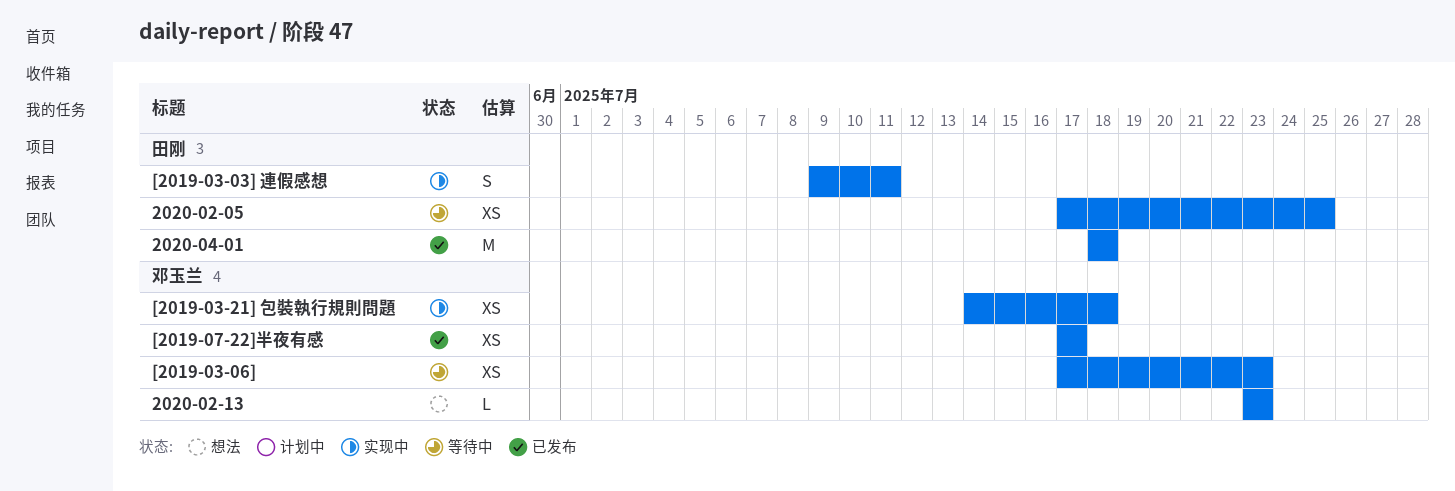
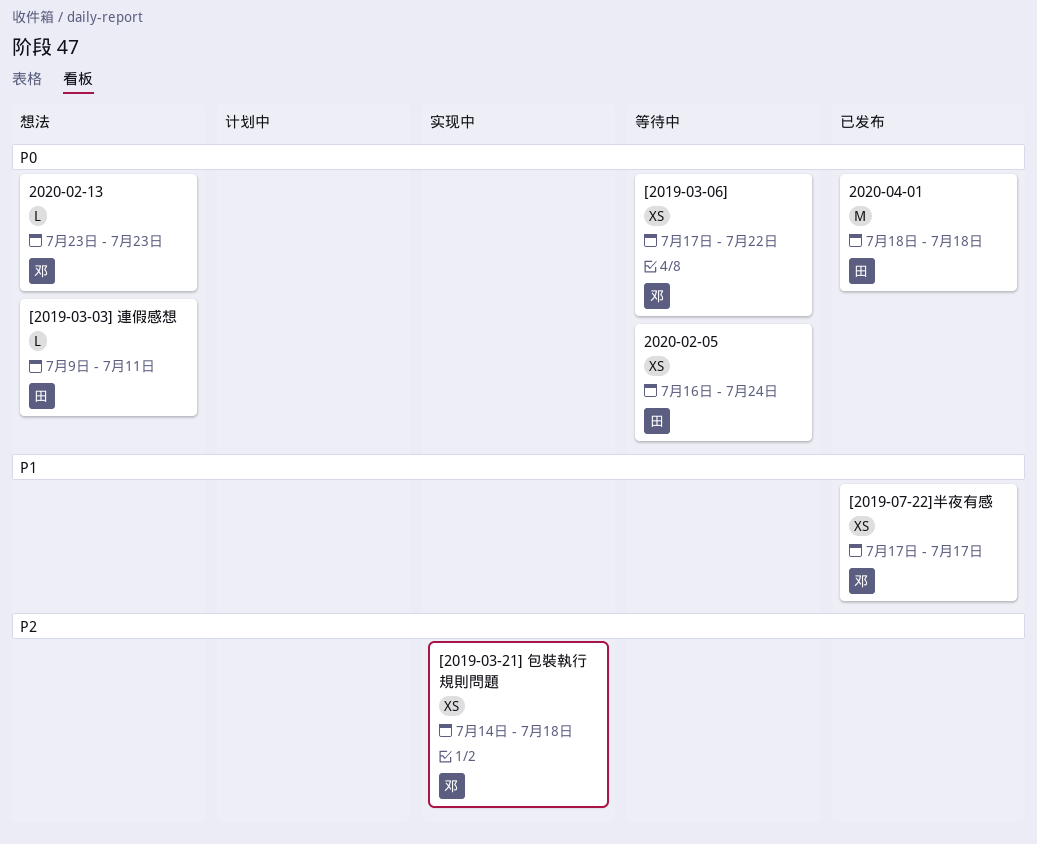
2020-02-05, start: Jul 17 -> Jul 16
2020-02-05, due: Jul 25 -> Jul 24
[2019-03-03] 連假感想, status: 实现中 -> 想法
[2019-03-03] 連假感想, estimate: S -> L
[2019-03-06], due: Jul 23 -> Jul 22

